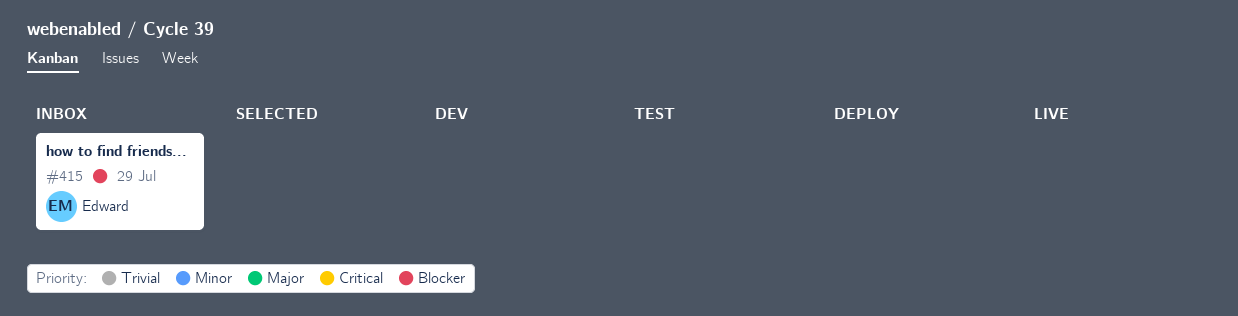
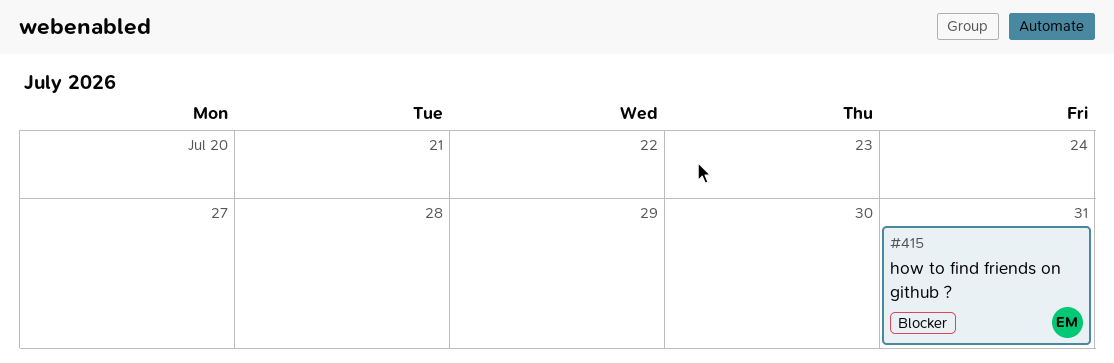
#415, due: Jul 29 -> Jul 31

